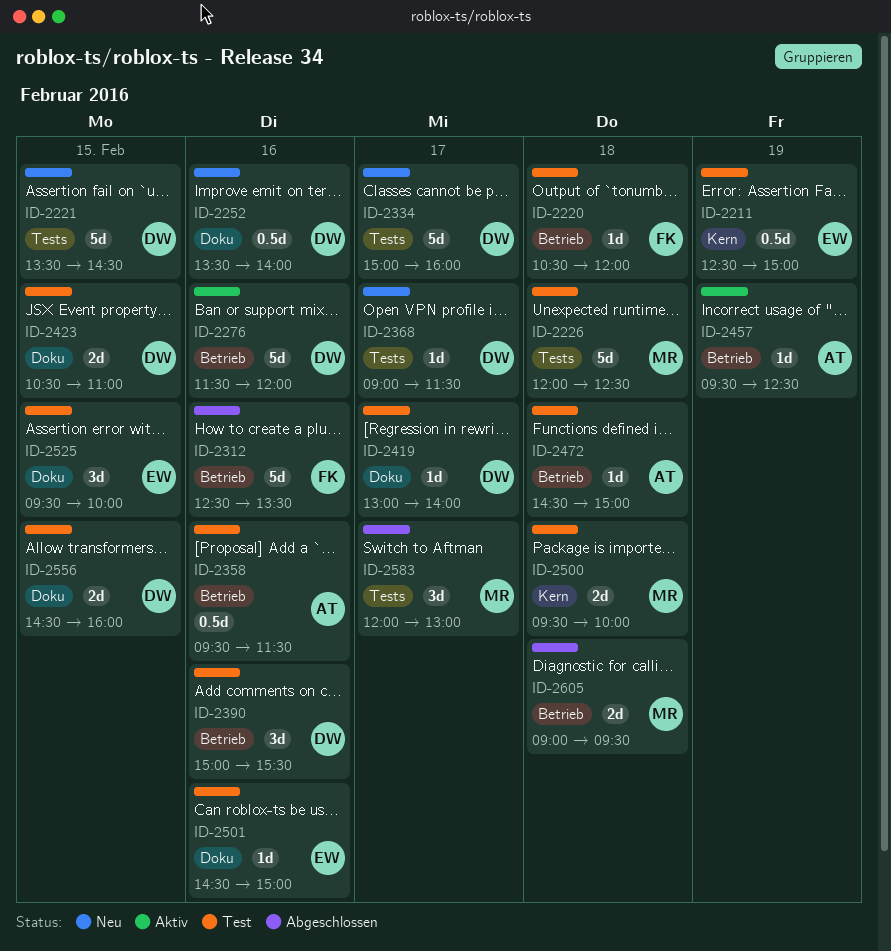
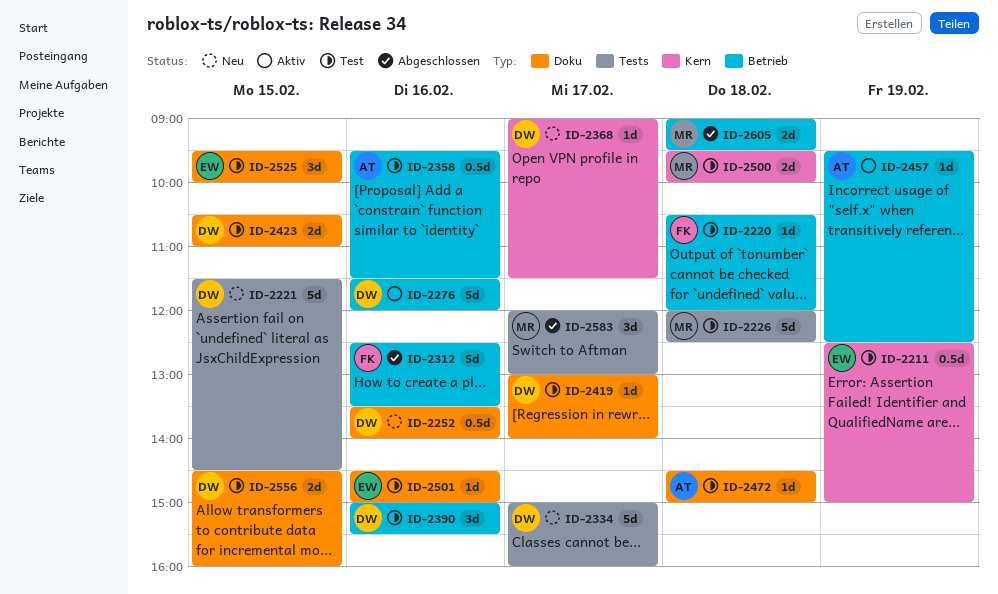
ID-2221, begins: 13:30 -> 11:30
ID-2368, label: Tests -> Kern
ID-2472, label: Betrieb -> Doku

